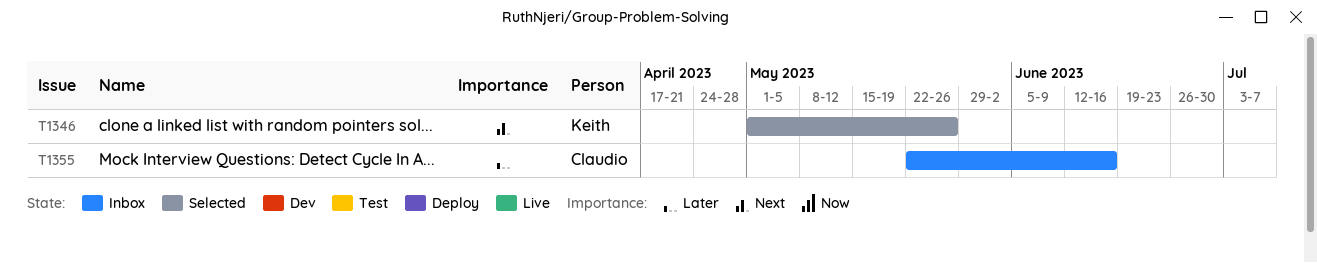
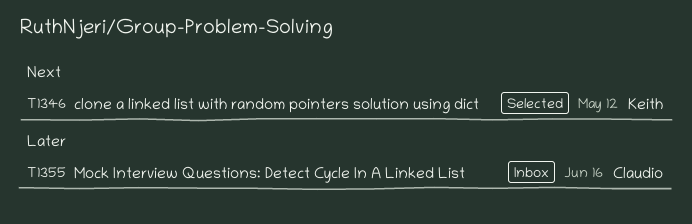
T1346, due: May 26 -> May 12

